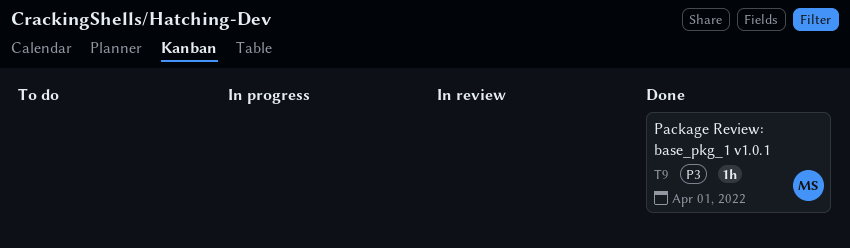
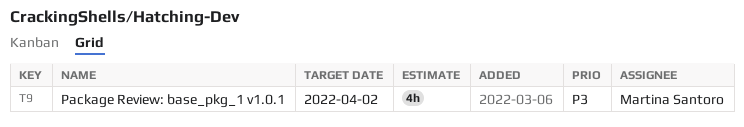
T9, estimate: 1h -> 4h
T9, due: Apr 1 -> Apr 2

